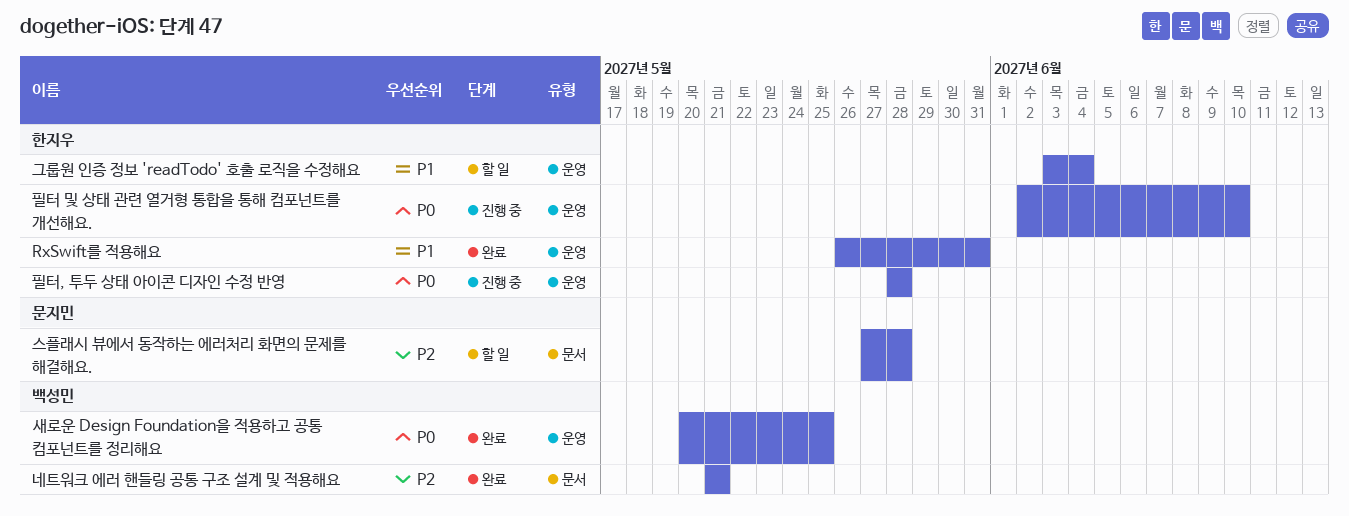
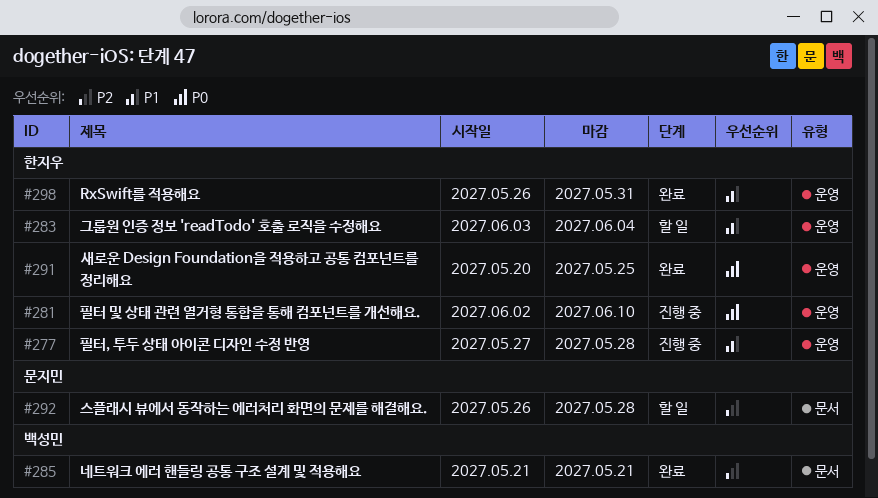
새로운 Design Foundation을 적용하고 공통 컴포넌트를 정리해요, owner: 백성민 -> 한지우
스플래시 뷰에서 동작하는 에러처리 화면의 문제를 해결해요., start: May 27 -> May 26
필터, 투두 상태 아이콘 디자인 수정 반영, priority: P0 -> P1
필터, 투두 상태 아이콘 디자인 수정 반영, start: May 28 -> May 27

